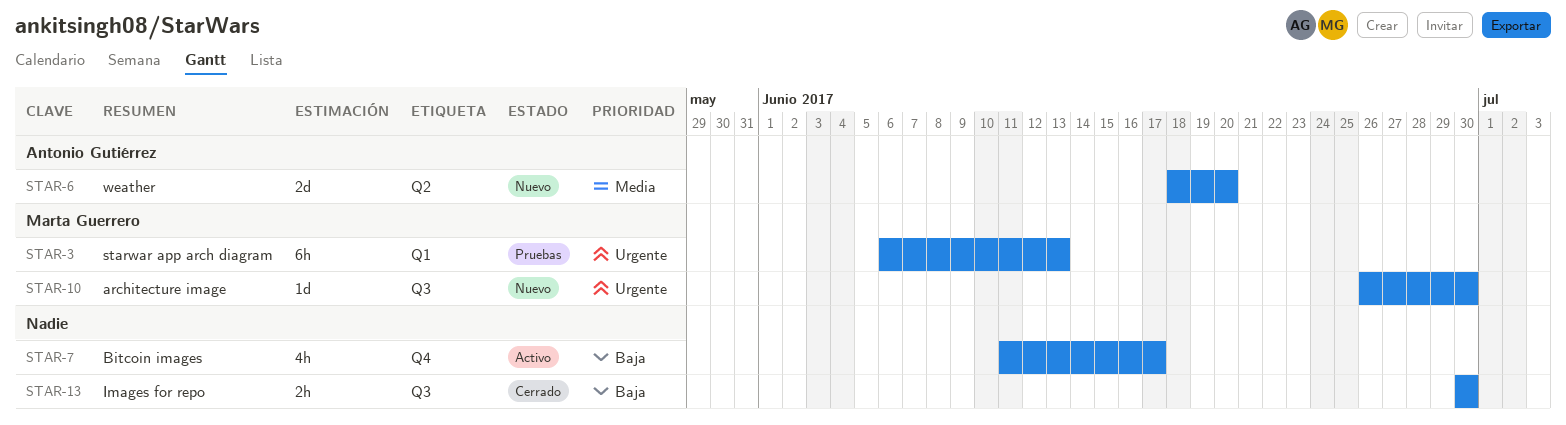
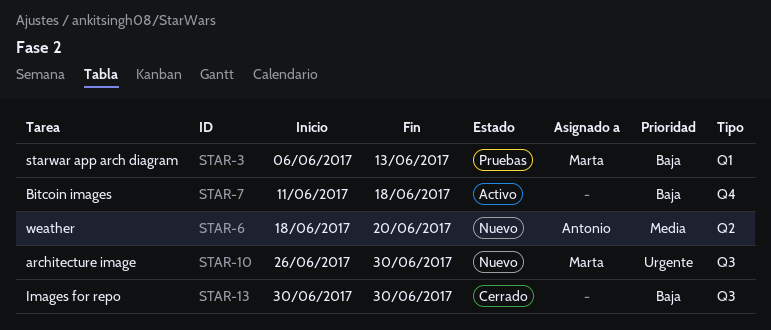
STAR-3, priority: Urgente -> Baja
STAR-7, due: Jun 17 -> Jun 18

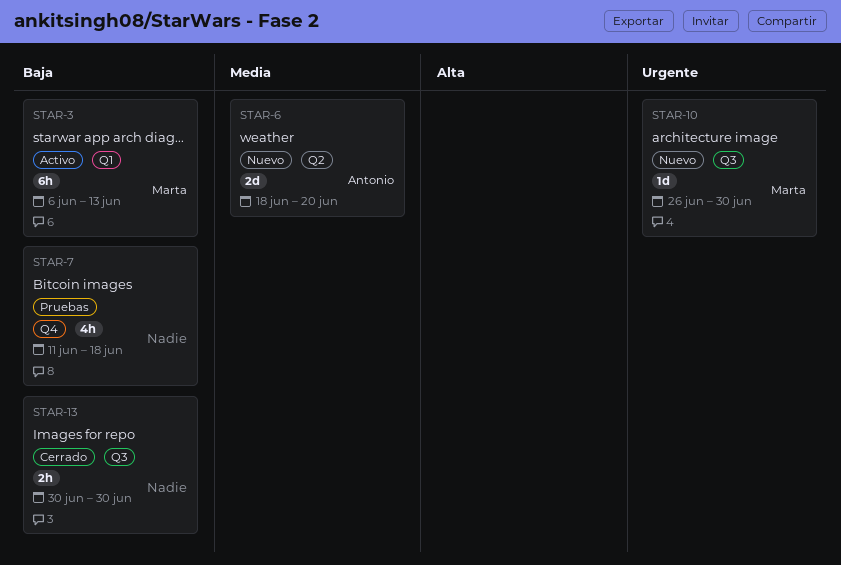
STAR-3, status: Pruebas -> Activo
STAR-7, status: Activo -> Pruebas

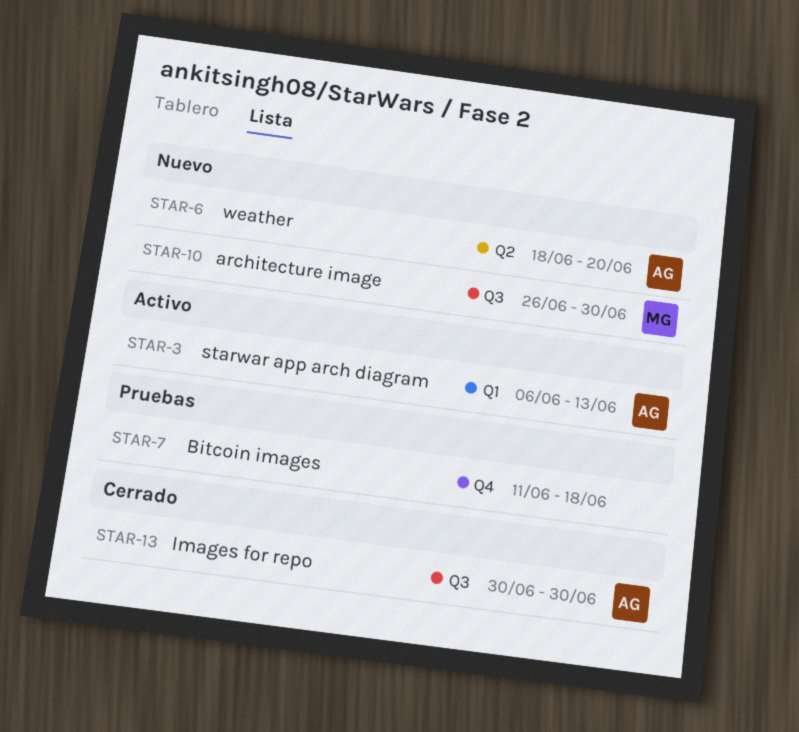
STAR-3, owner: Marta -> Antonio
STAR-13, owner: none -> Antonio

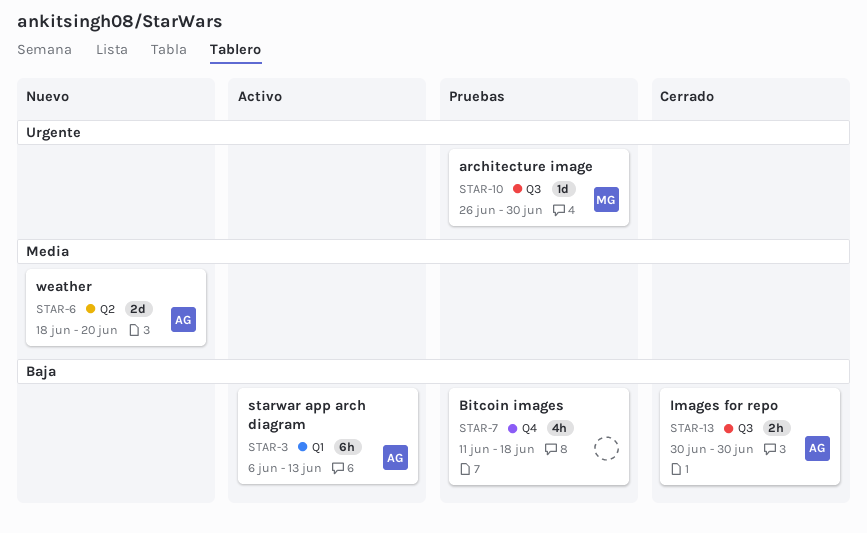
STAR-10, status: Nuevo -> Pruebas

